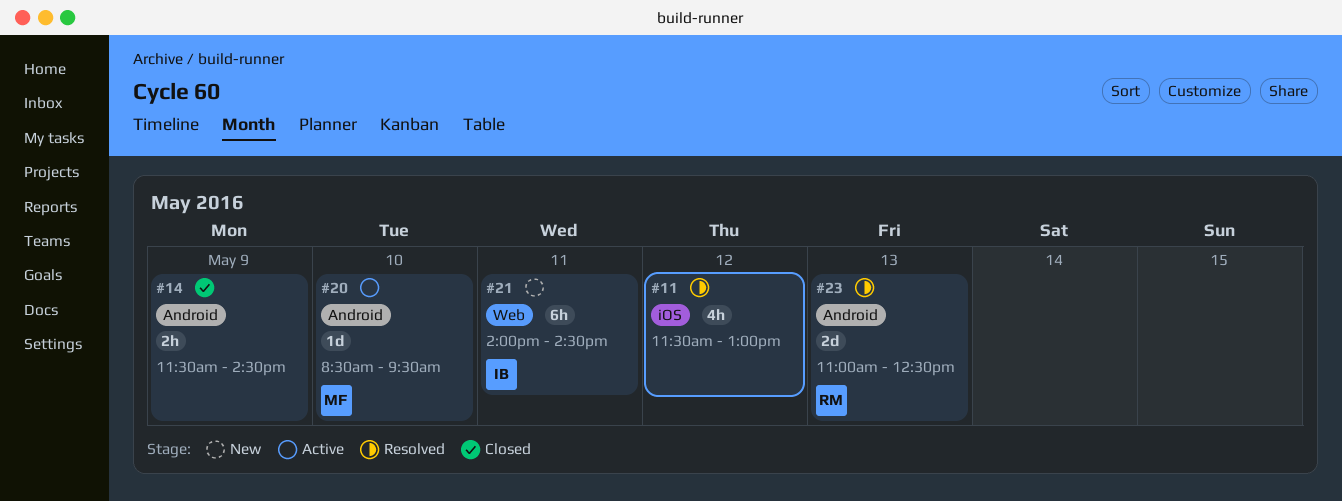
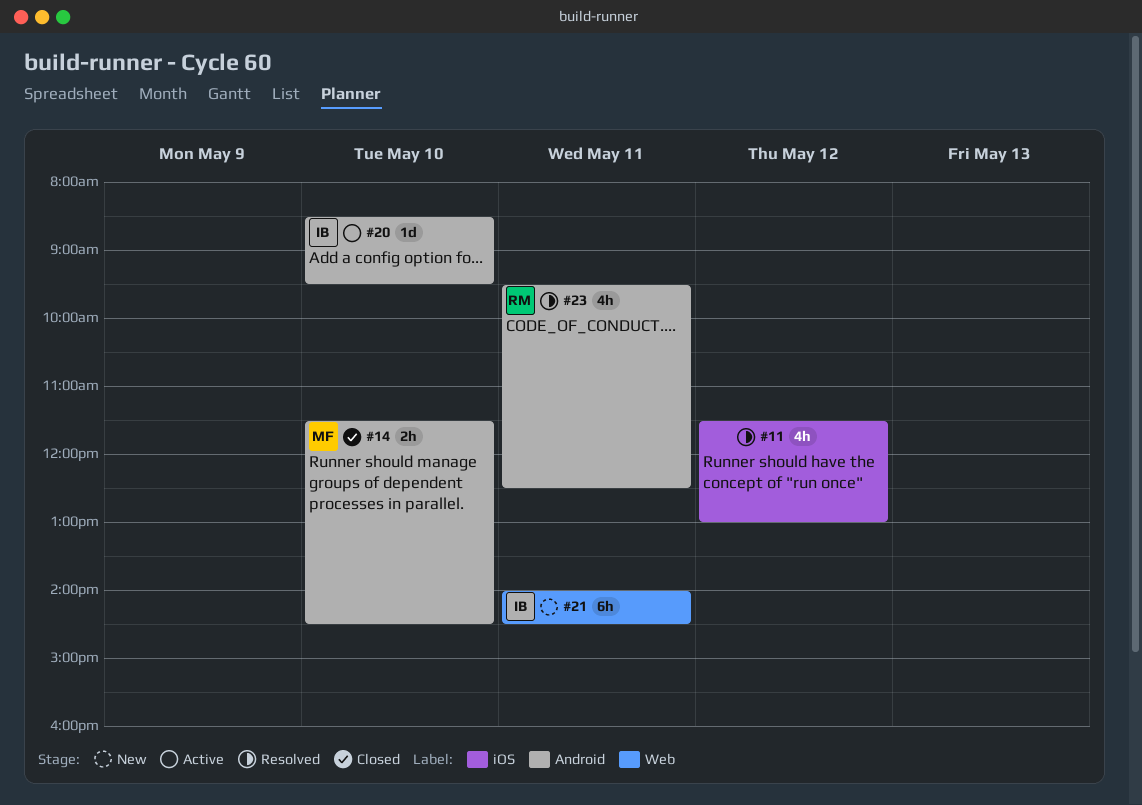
#14, owner: none -> MF
#14, day: May 9 -> May 10
#20, owner: MF -> IB
#23, estimate: 2d -> 4h
#23, day: May 13 -> May 11
#23, begins: 11:00 -> 09:30

